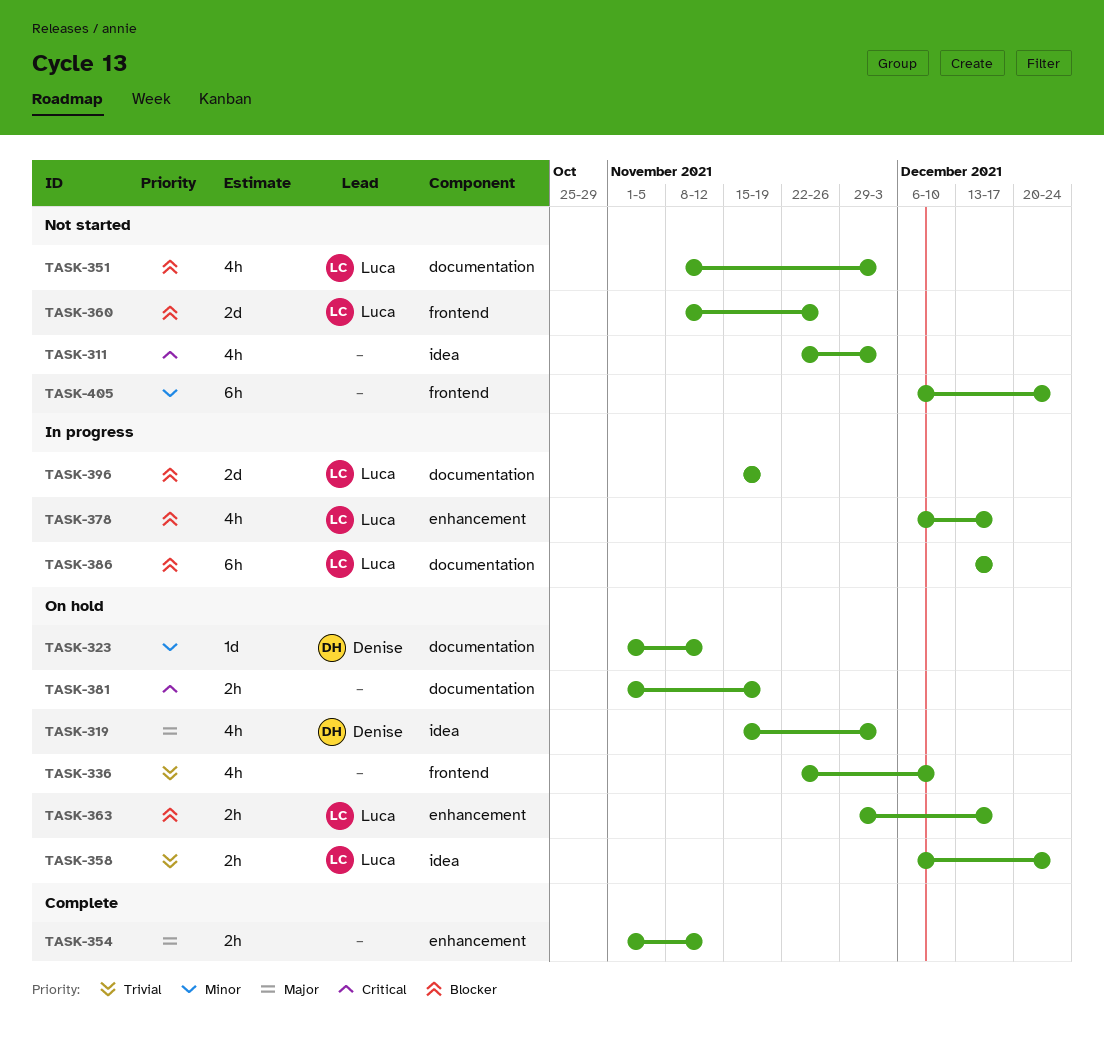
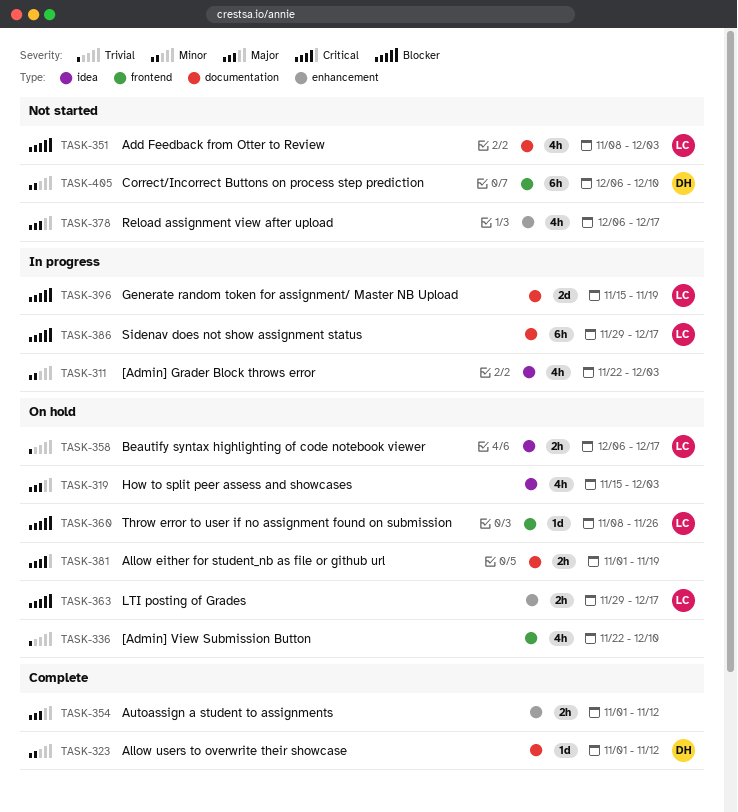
TASK-311, status: Not started -> In progress
TASK-311, priority: Critical -> Minor
TASK-319, owner: Denise -> none
TASK-323, status: On hold -> Complete
TASK-358, due: Dec 24 -> Dec 17
TASK-360, status: Not started -> On hold
TASK-360, estimate: 2d -> 1d
TASK-378, status: In progress -> Not started
TASK-378, owner: Luca -> none
TASK-378, priority: Blocker -> Major
TASK-386, start: Dec 13 -> Nov 29
TASK-405, owner: none -> Denise
TASK-405, due: Dec 24 -> Dec 10

